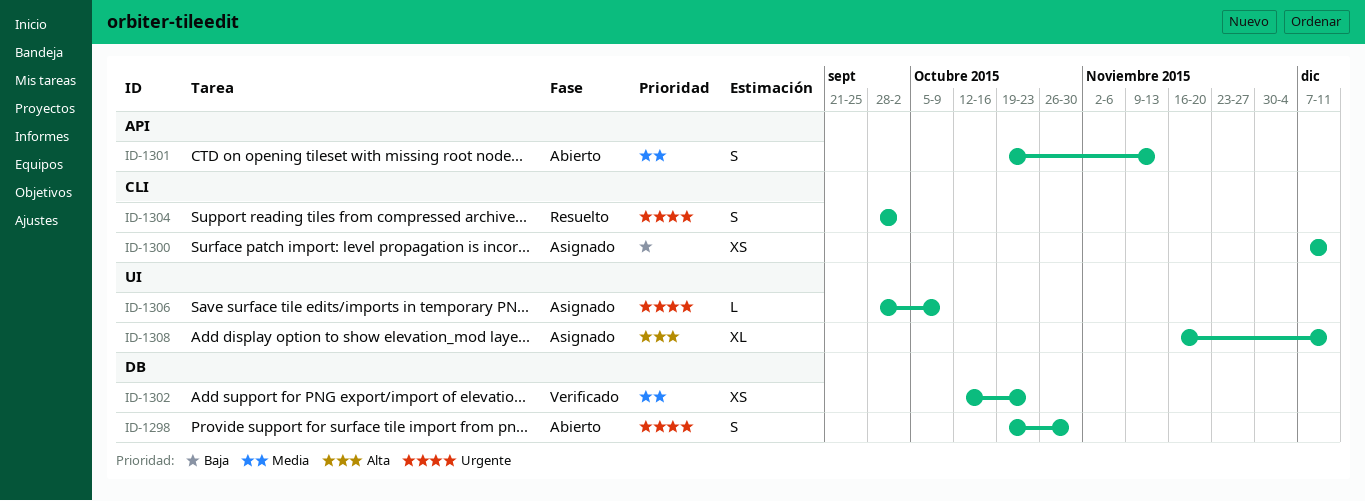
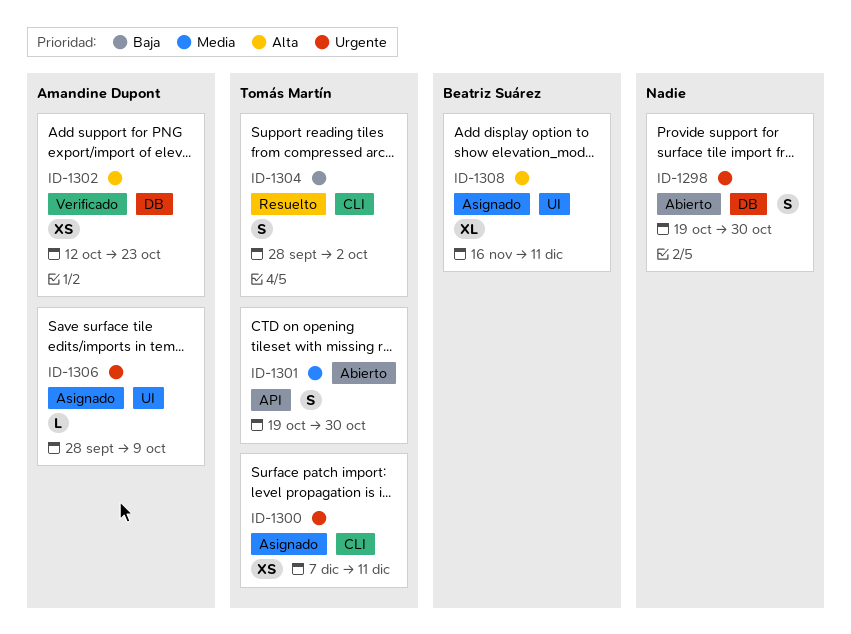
ID-1300, priority: Baja -> Urgente
ID-1301, due: Nov 13 -> Oct 30
ID-1302, priority: Media -> Alta
ID-1304, priority: Urgente -> Baja

